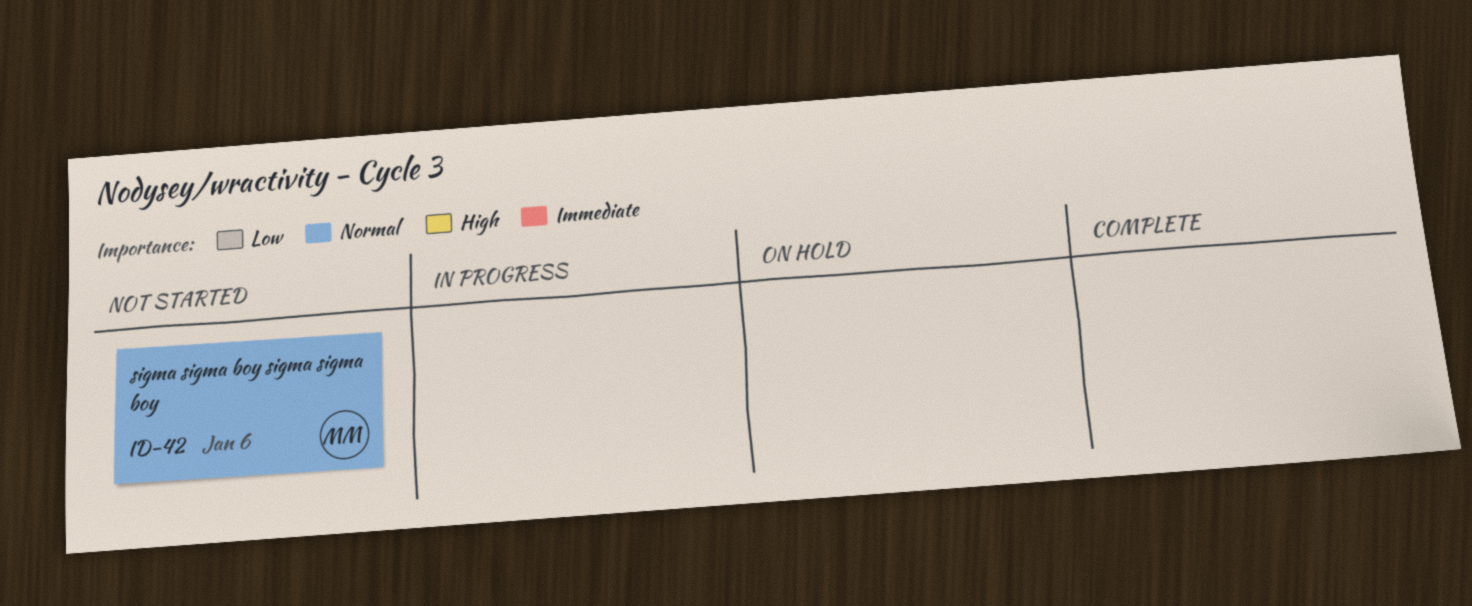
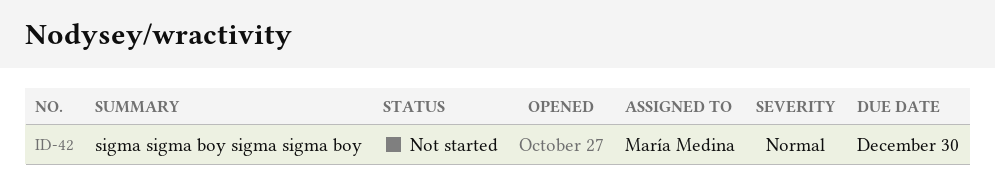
ID-42, due: Jan 6 -> Dec 30

